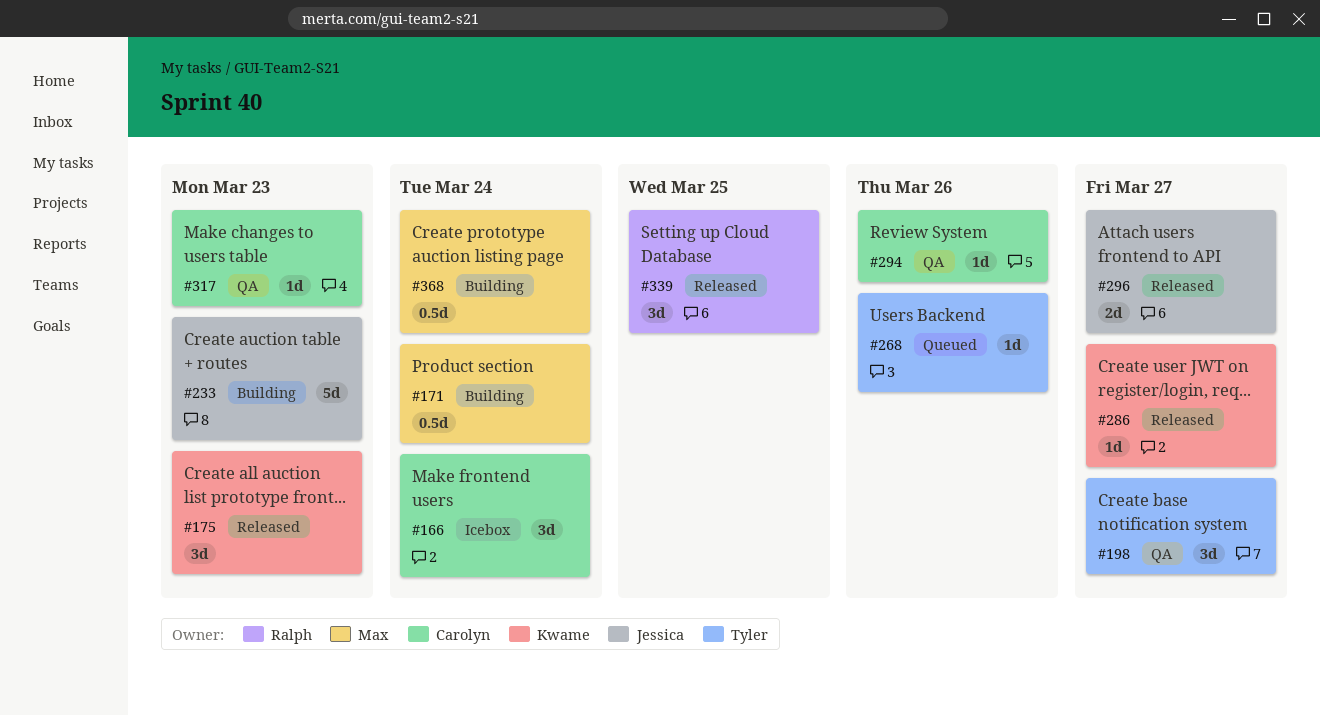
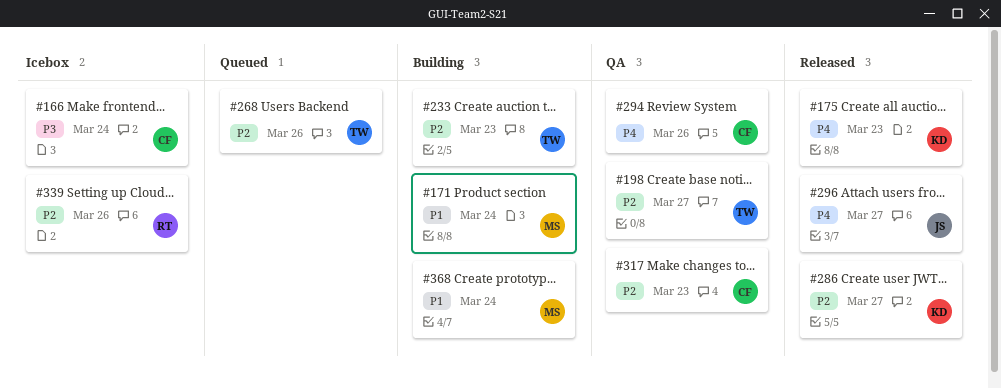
#233, owner: Jessica -> Tyler
#339, status: Released -> Icebox
#339, due: Mar 25 -> Mar 26

